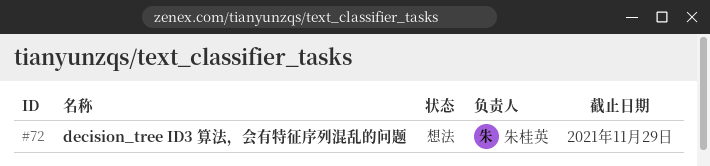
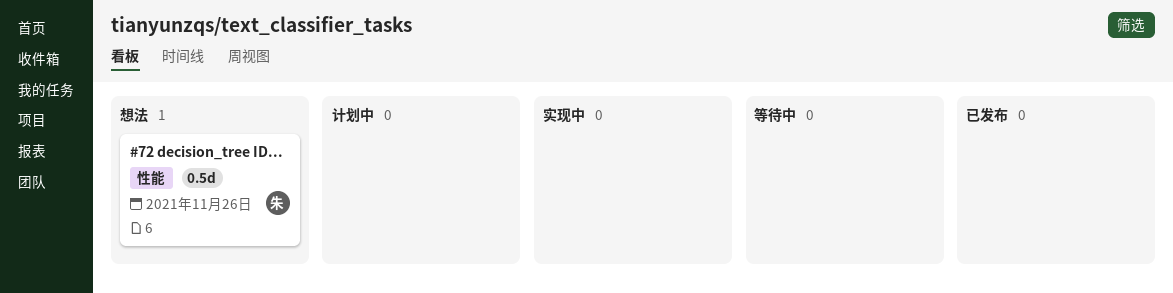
#72, due: Nov 29 -> Nov 26

